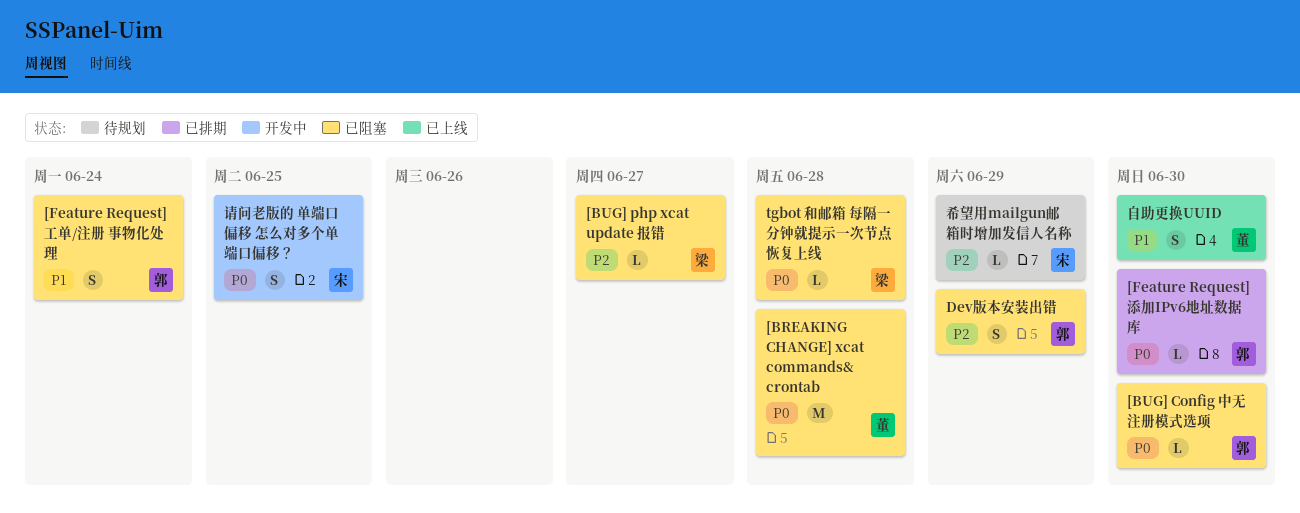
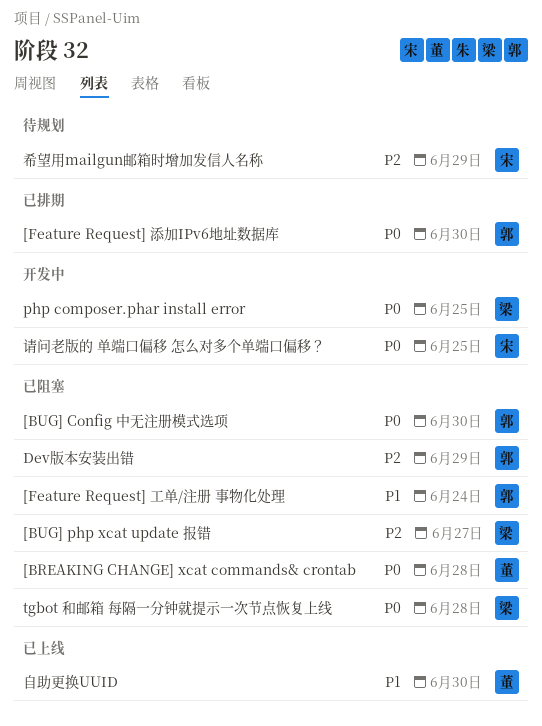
php composer.phar install error: none -> present

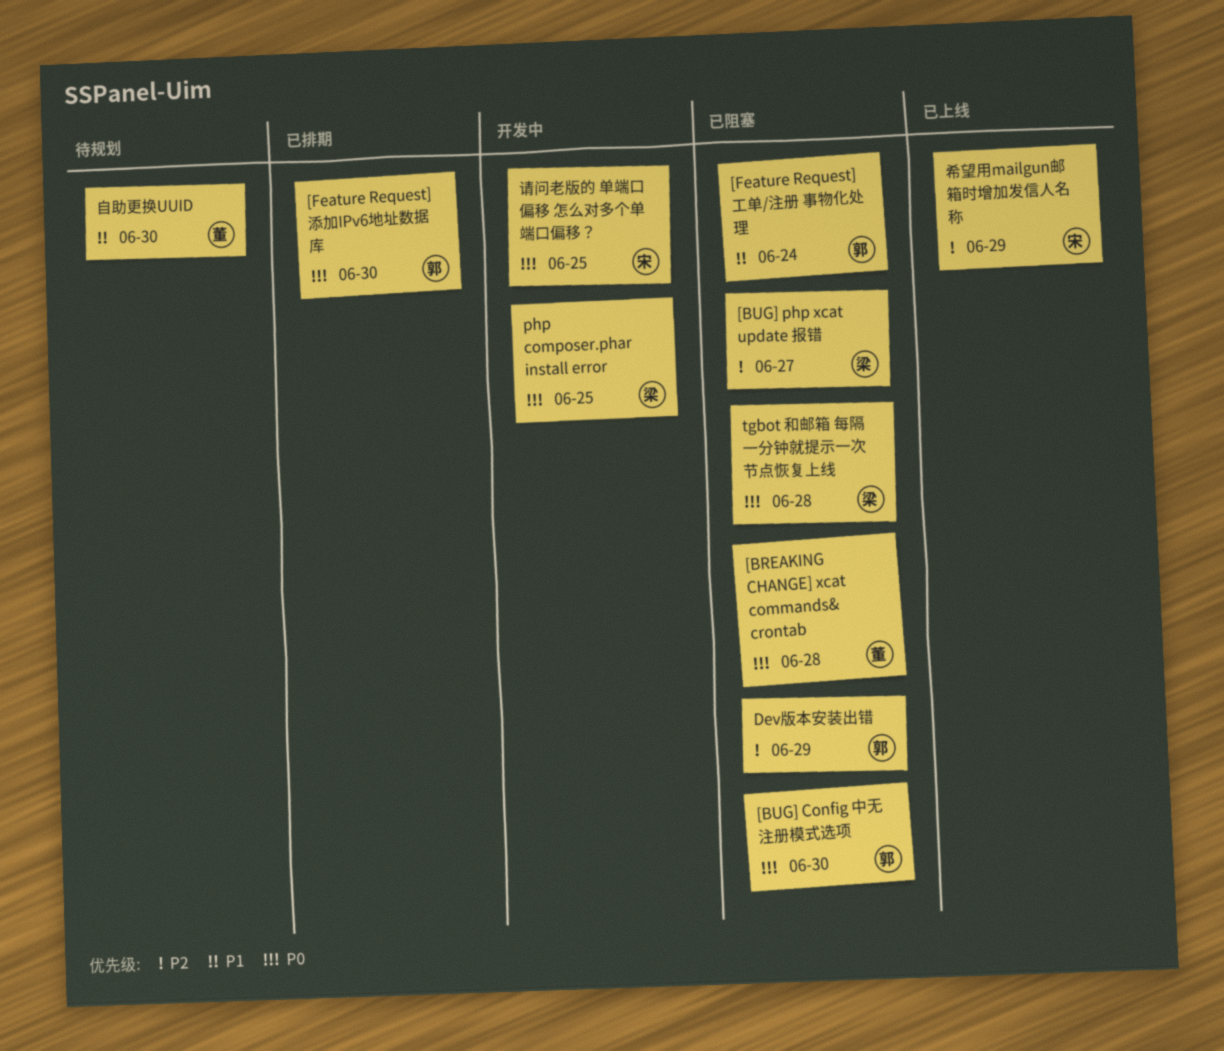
希望用mailgun邮箱时增加发信人名称, status: 待规划 -> 已上线
自助更换UUID, status: 已上线 -> 待规划

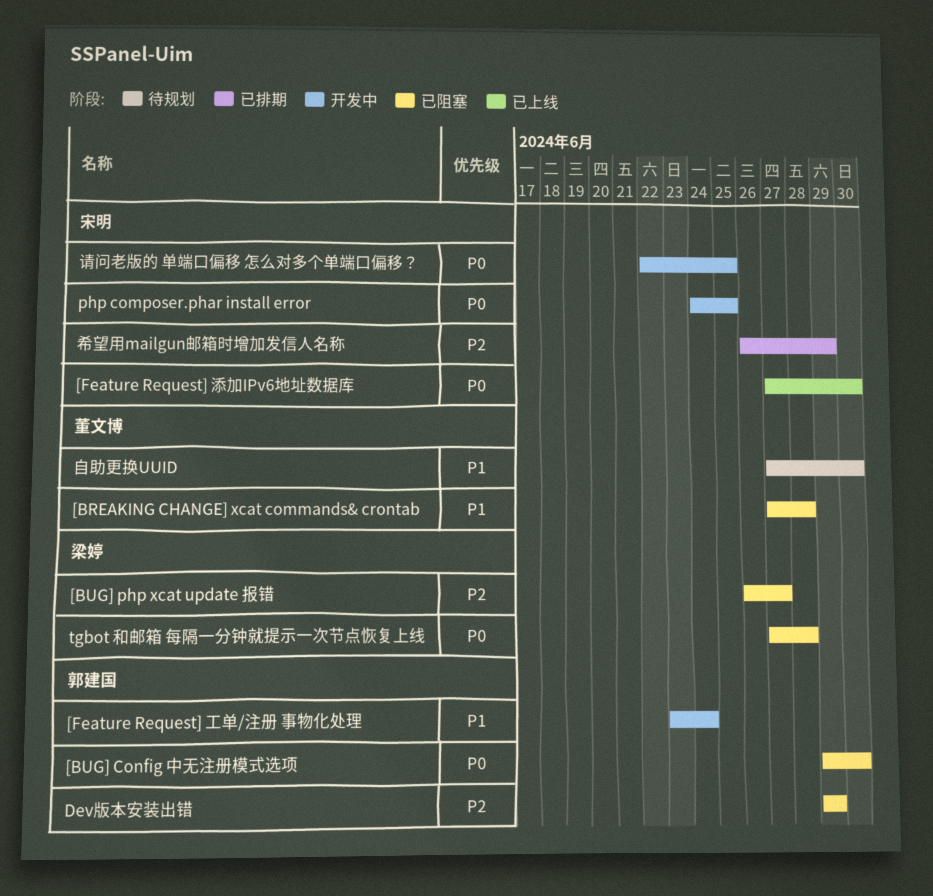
[BREAKING CHANGE] xcat commands& crontab, priority: P0 -> P1
[Feature Request] 工单/注册 事物化处理, status: 已阻塞 -> 开发中
[Feature Request] 添加IPv6地址数据库, status: 已排期 -> 已上线
[Feature Request] 添加IPv6地址数据库, owner: 郭建国 -> 宋明
php composer.phar install error, owner: 梁婷 -> 宋明
希望用mailgun邮箱时增加发信人名称, status: 已上线 -> 已排期

